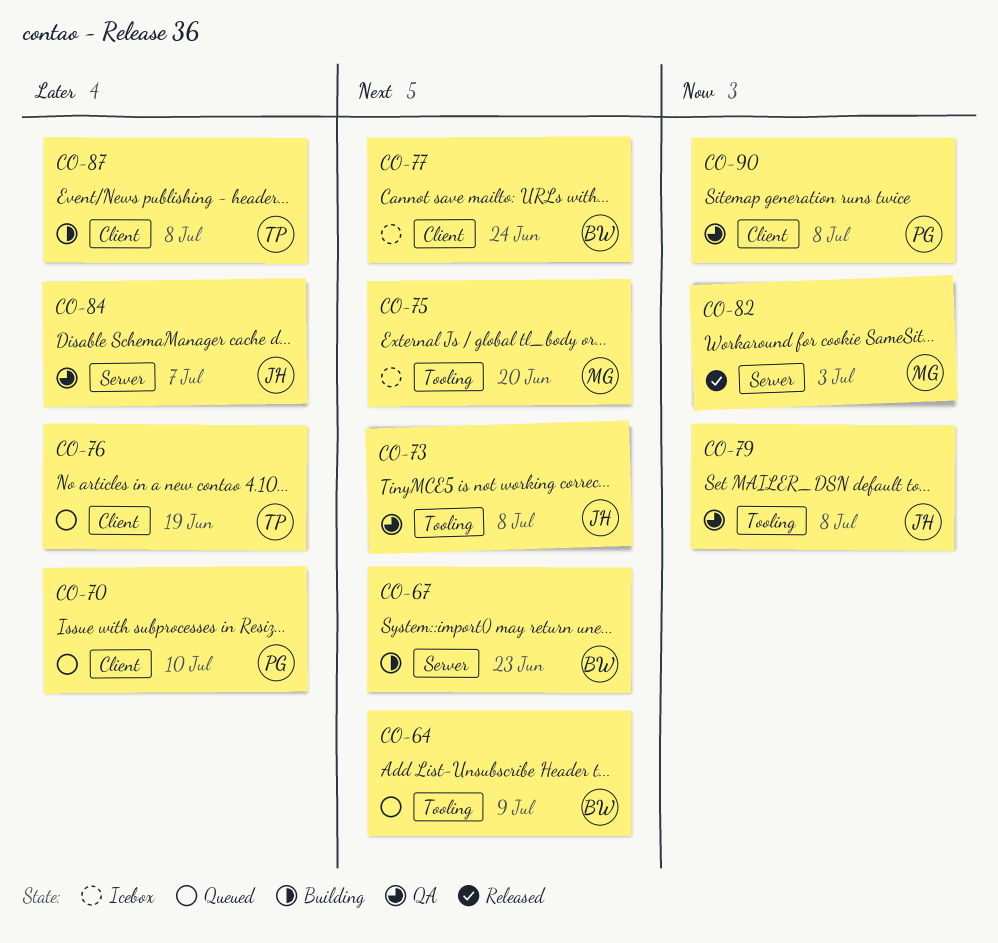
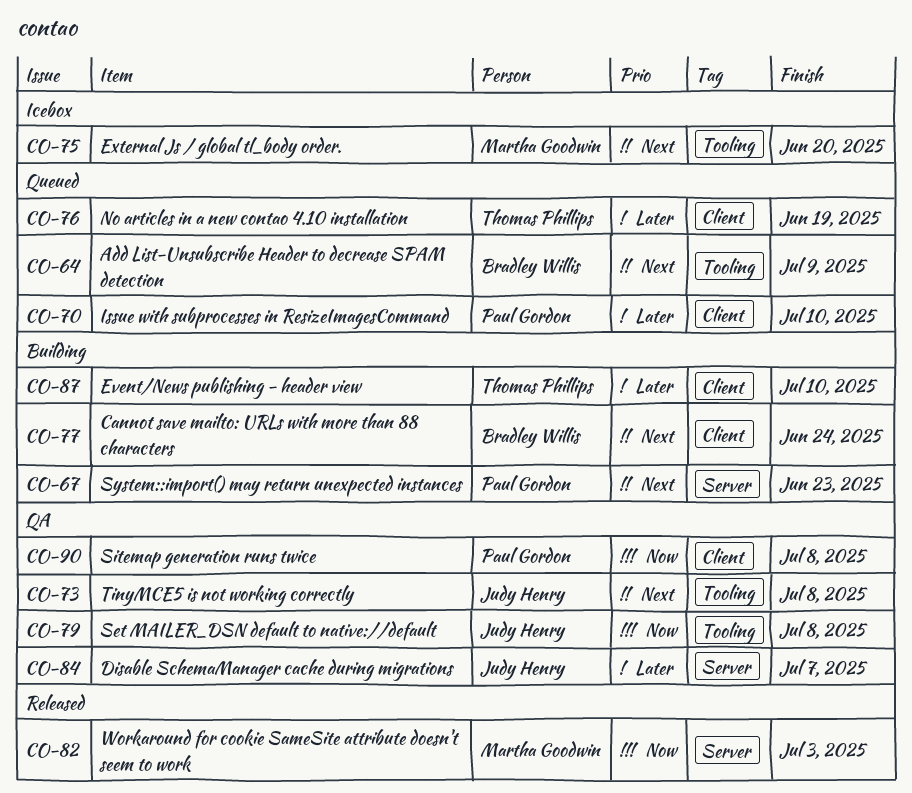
CO-67, owner: Bradley Willis -> Paul Gordon
CO-77, status: Icebox -> Building
CO-87, due: Jul 8 -> Jul 10

